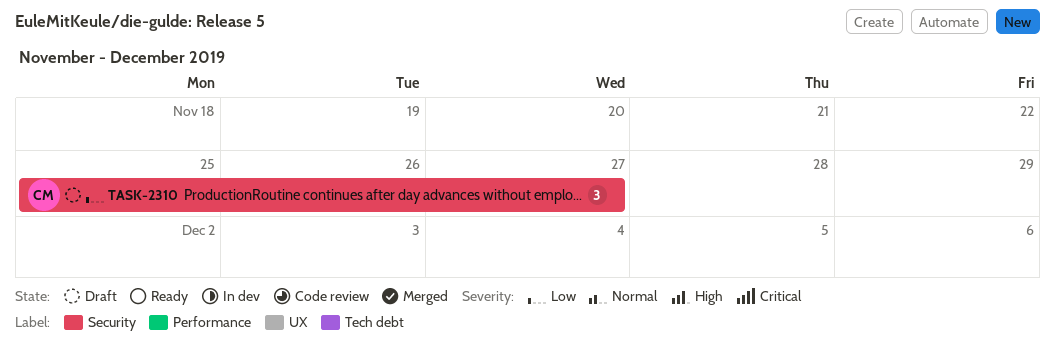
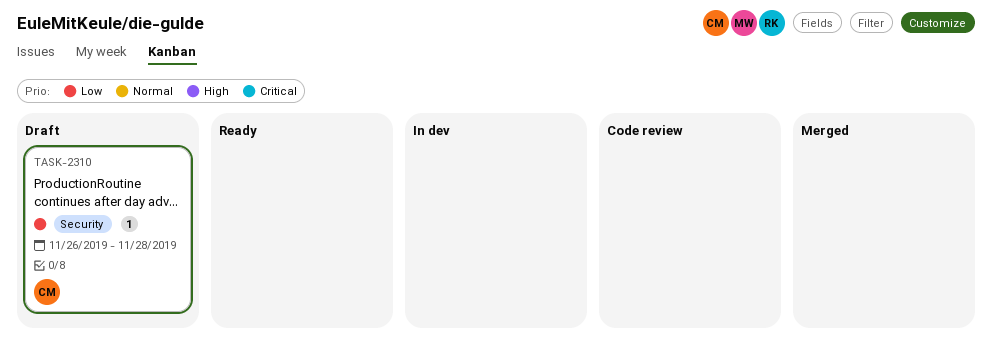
TASK-2310, estimate: 3 -> 1
TASK-2310, start: Nov 25 -> Nov 26
TASK-2310, due: Nov 27 -> Nov 28

